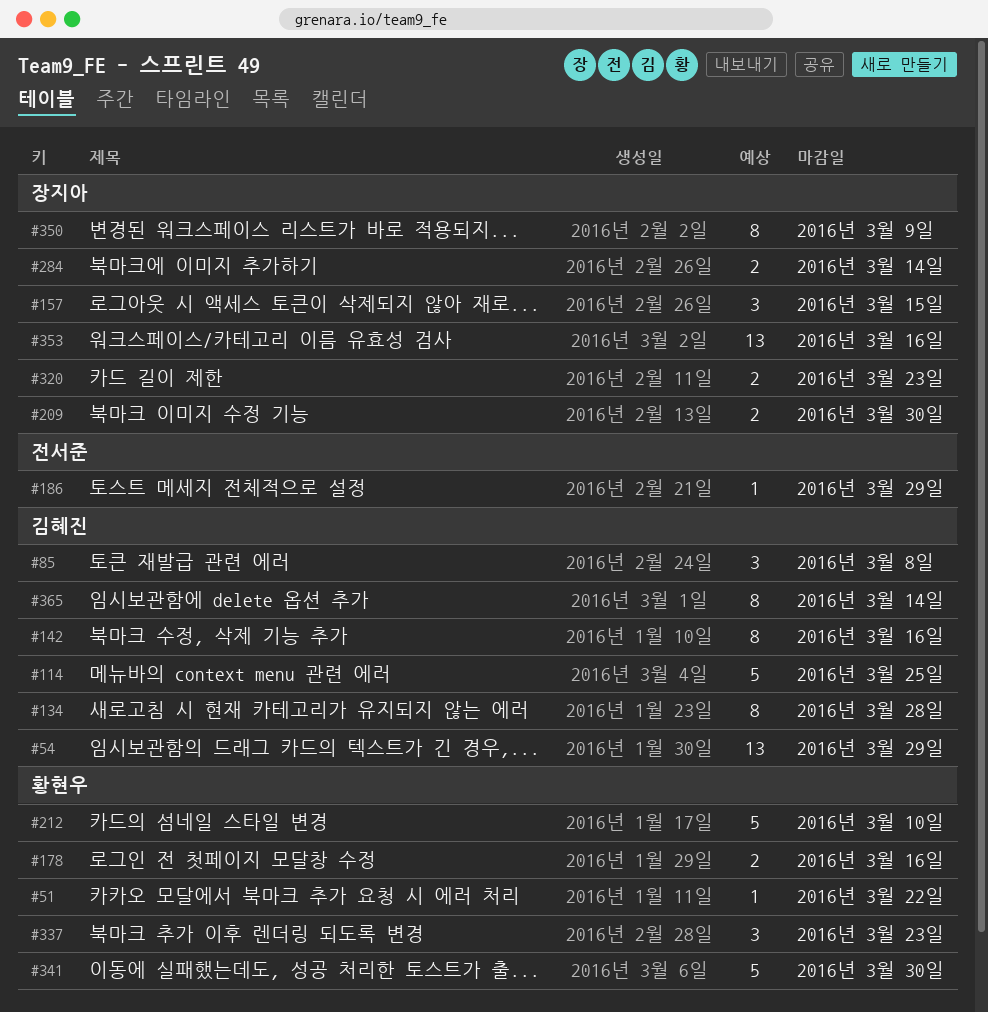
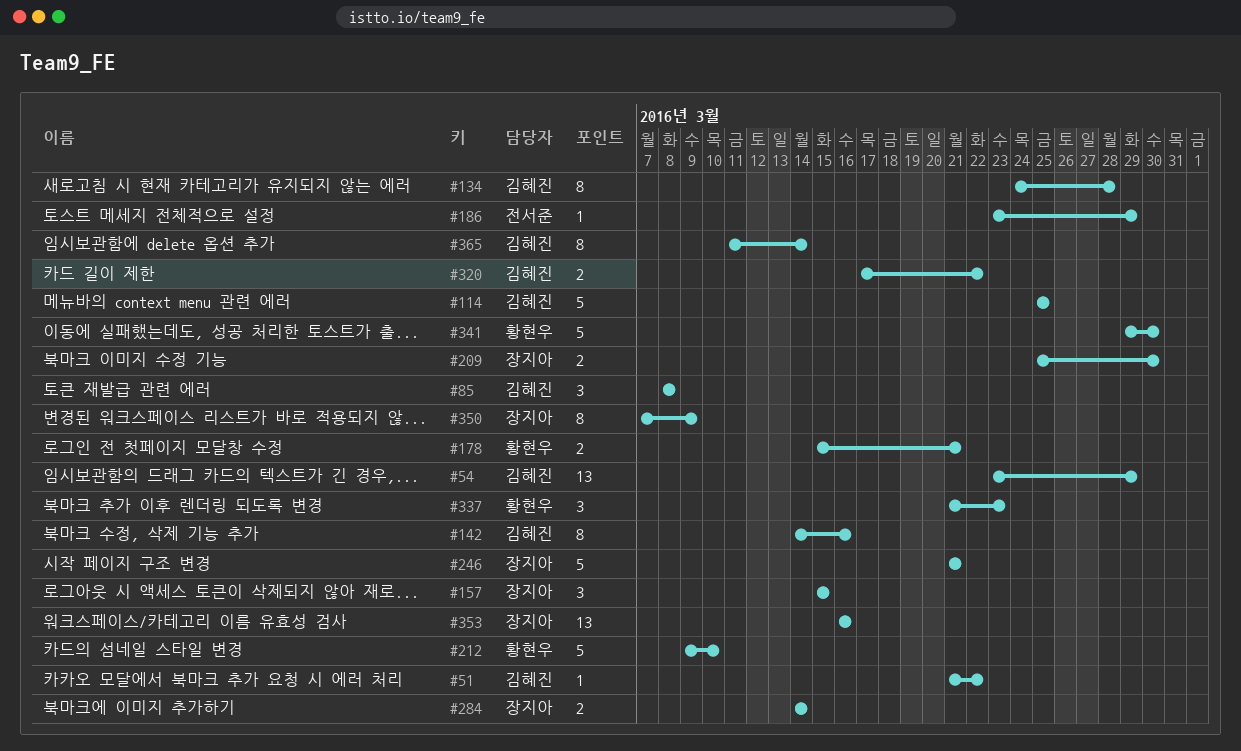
#51, owner: 황현우 -> 김혜진
#178, due: Mar 16 -> Mar 21
#246: none -> present
#320, owner: 장지아 -> 김혜진
#320, due: Mar 23 -> Mar 22

